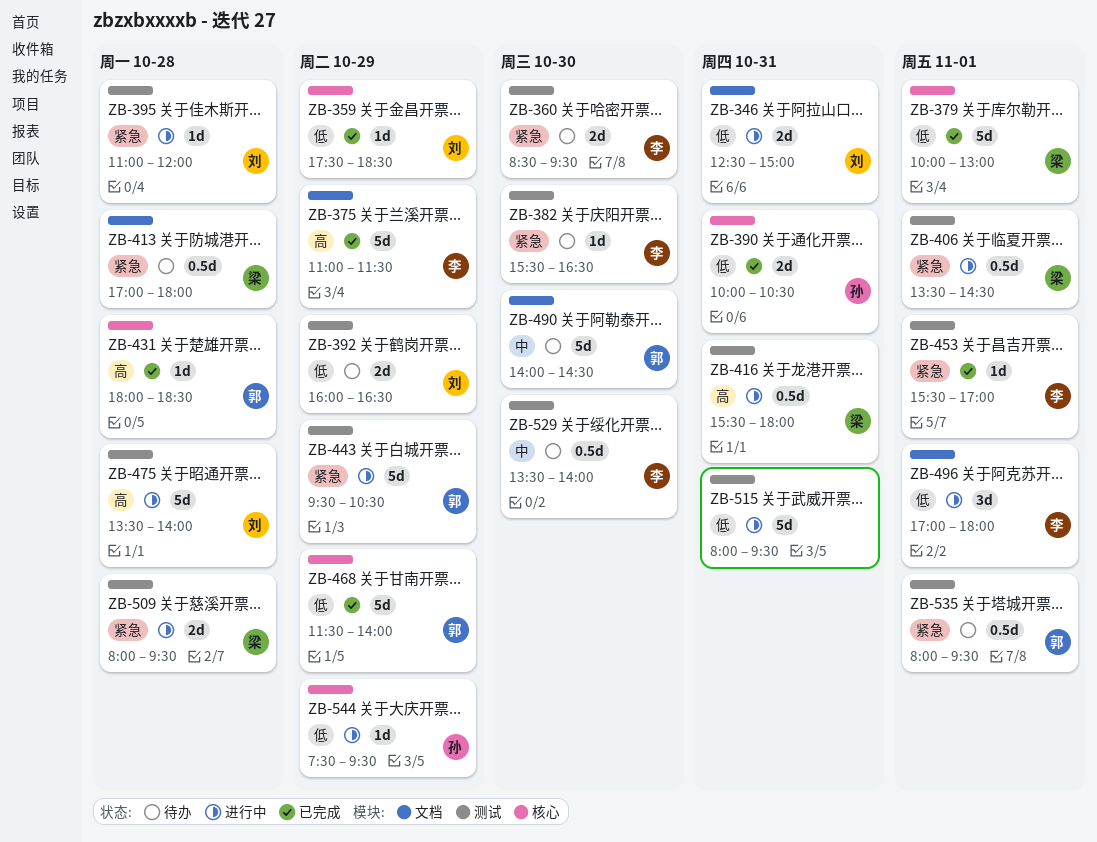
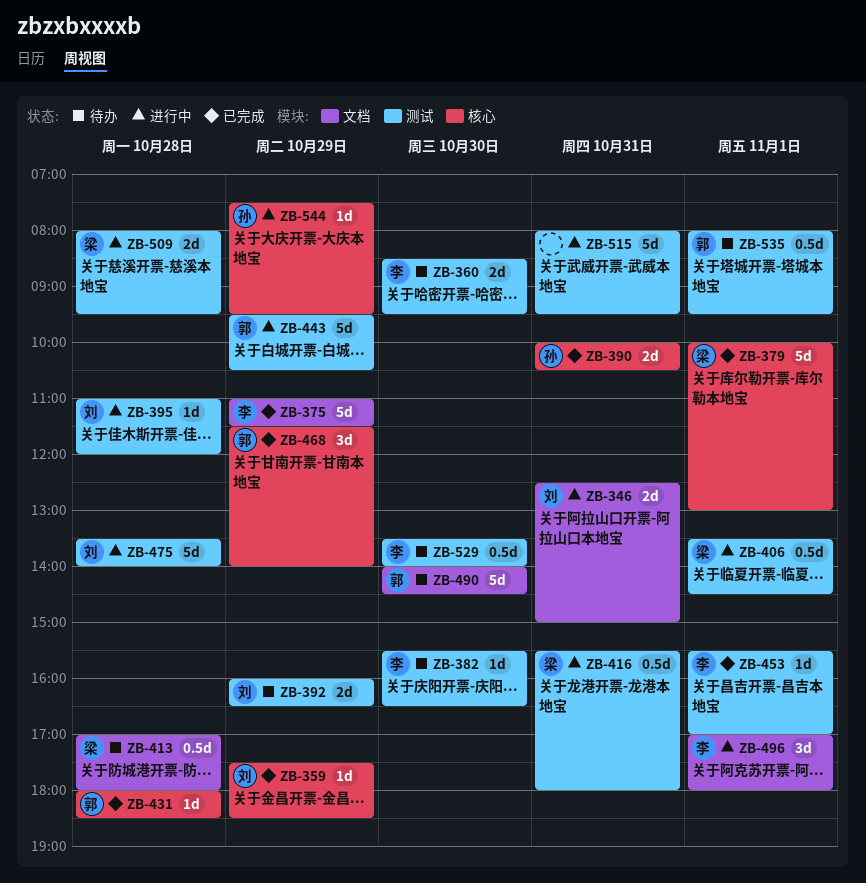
ZB-468, estimate: 5d -> 3d

